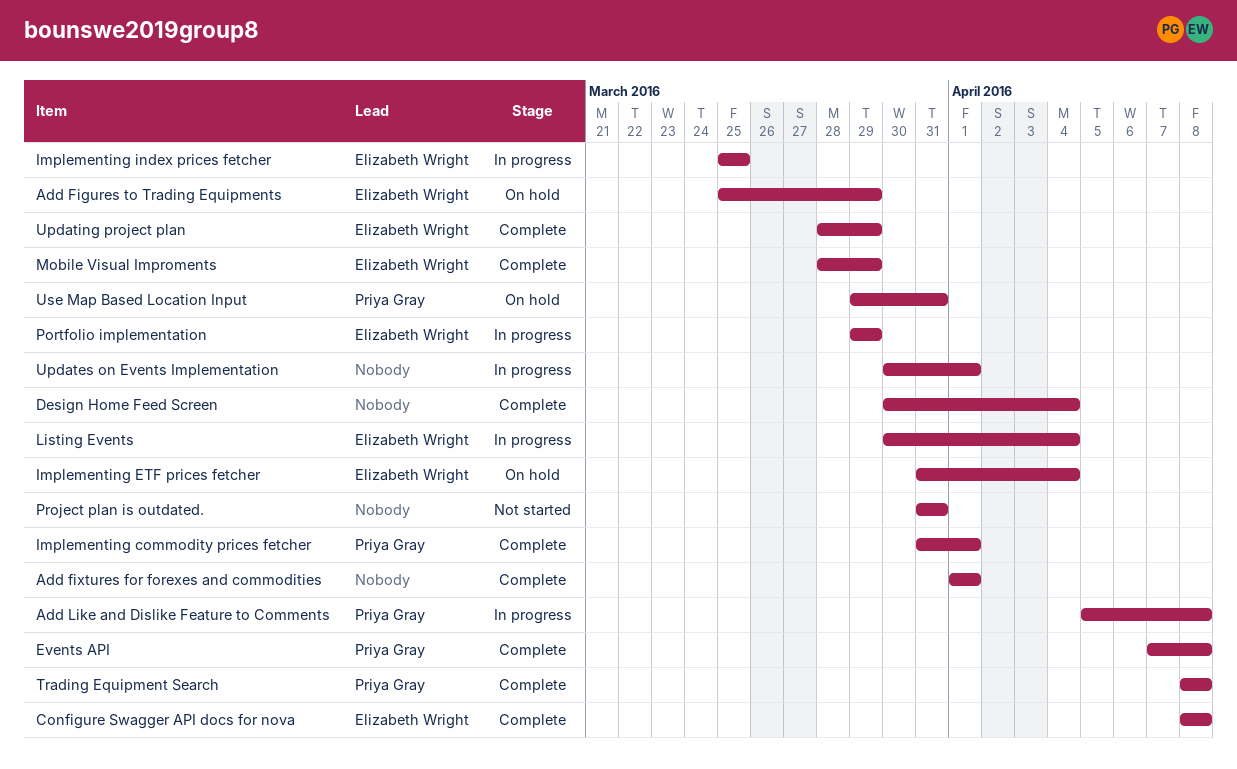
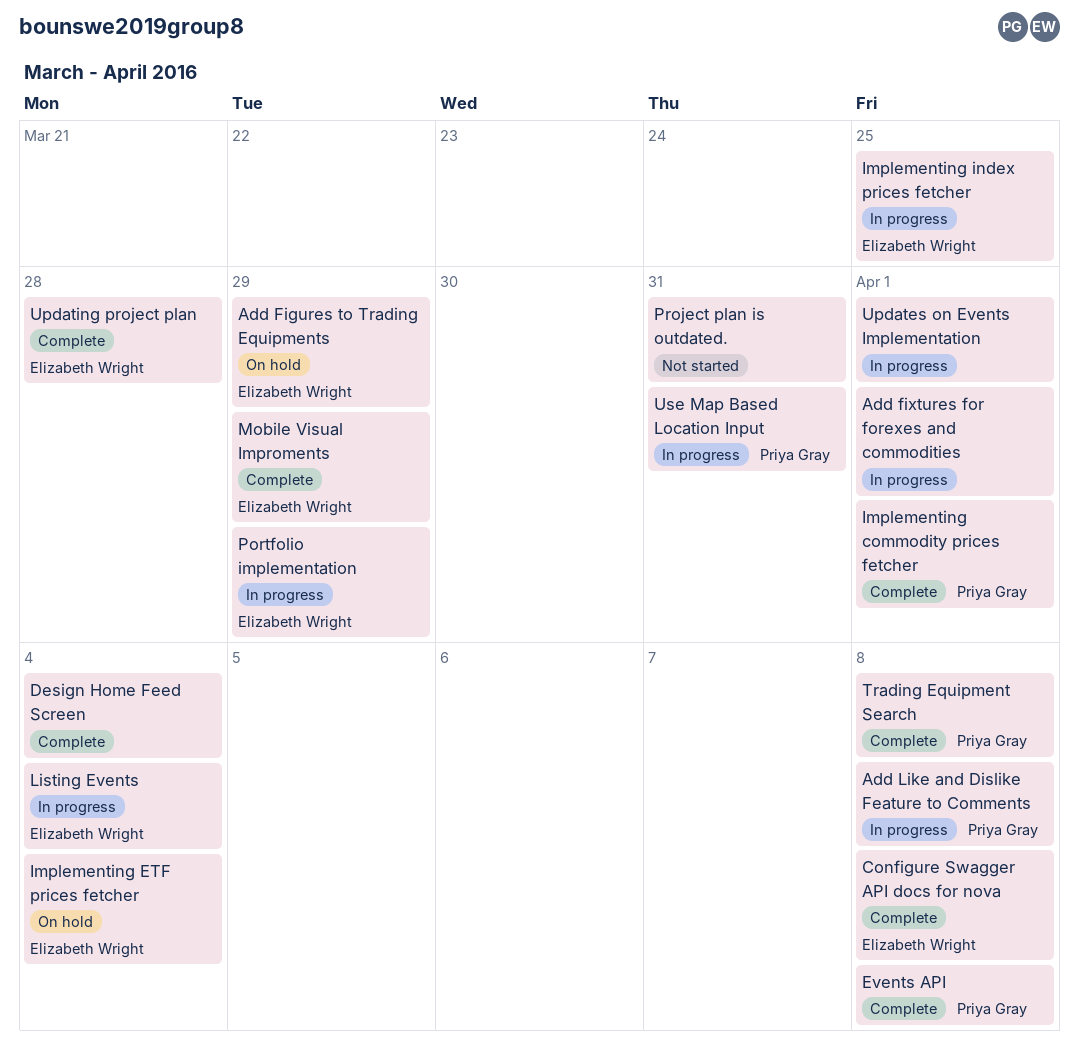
Add fixtures for forexes and commodities, status: Complete -> In progress
Updating project plan, due: Mar 29 -> Mar 28
Use Map Based Location Input, status: On hold -> In progress

